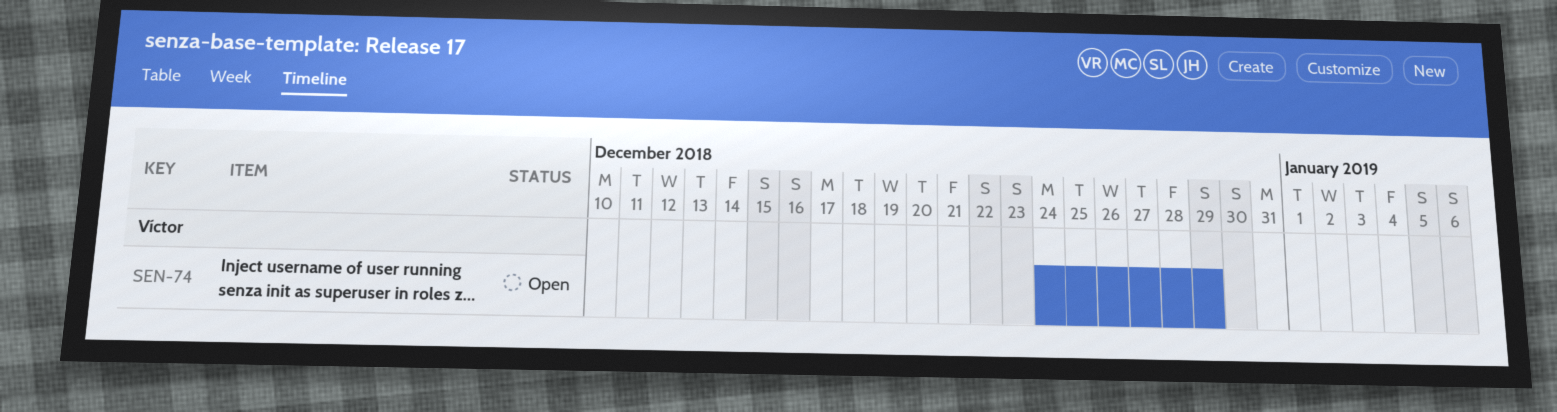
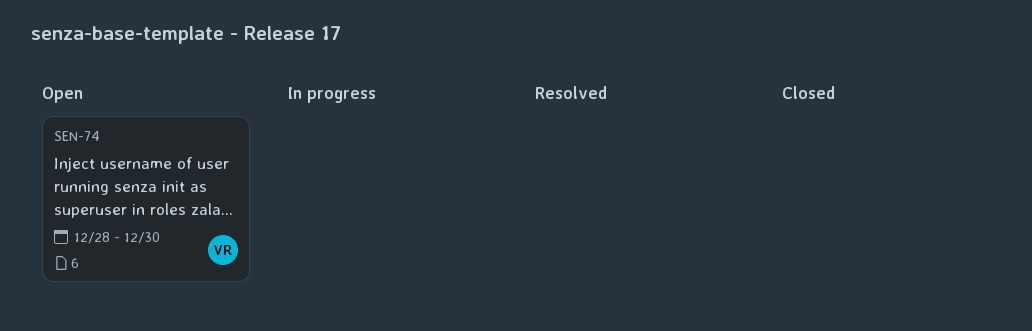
SEN-74, start: Dec 24 -> Dec 28
SEN-74, due: Dec 29 -> Dec 30

